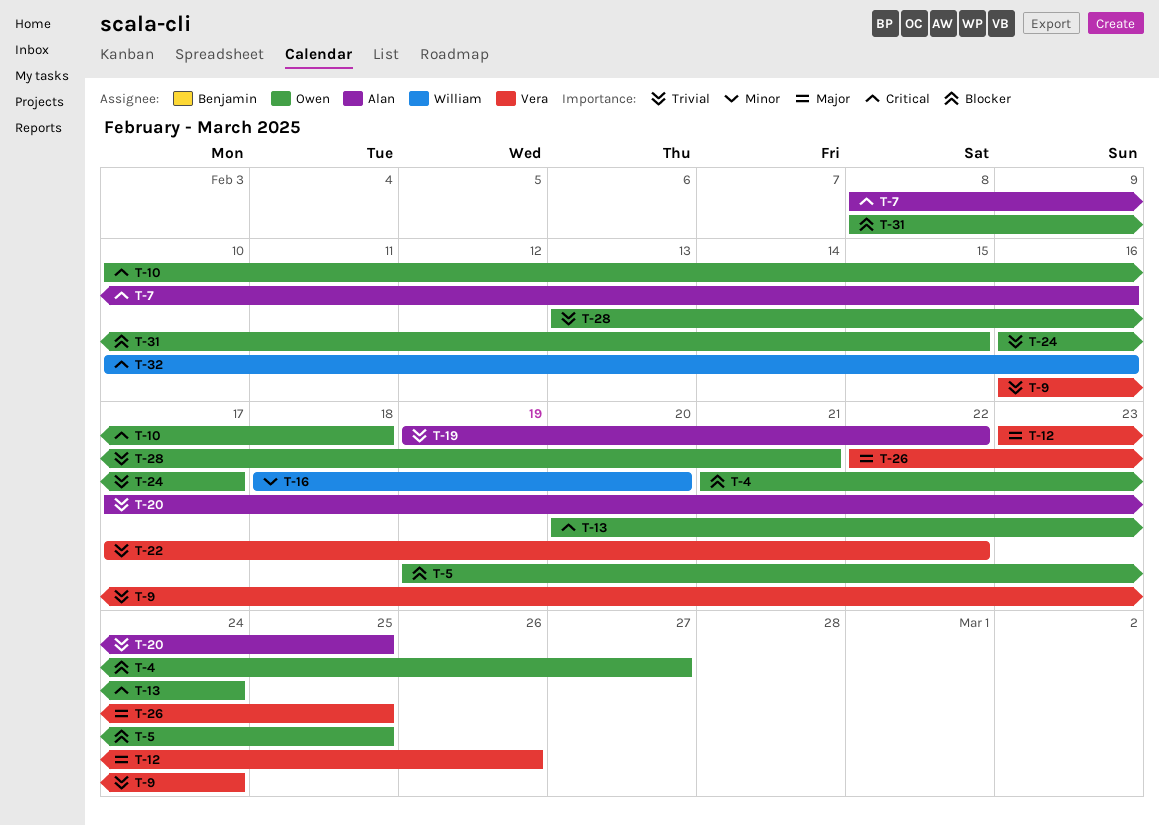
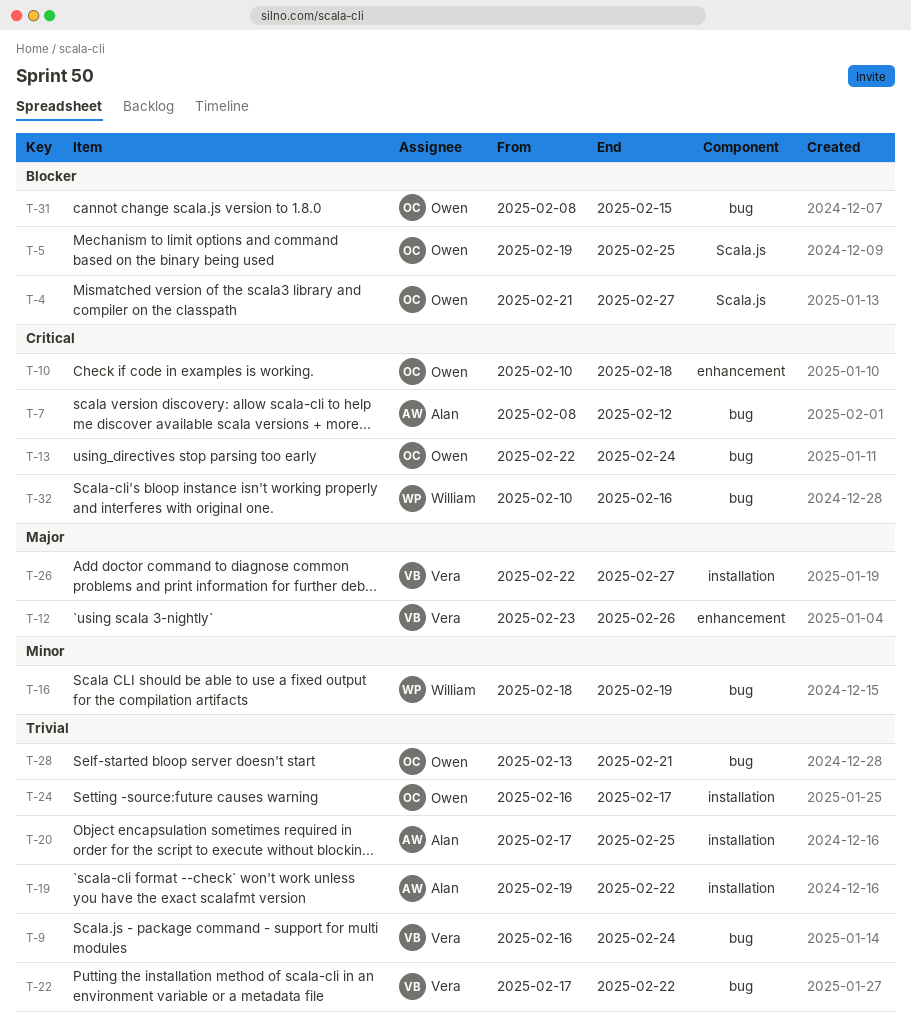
T-7, due: Feb 16 -> Feb 12
T-13, start: Feb 20 -> Feb 22
T-16, due: Feb 20 -> Feb 19
T-26, due: Feb 25 -> Feb 27

